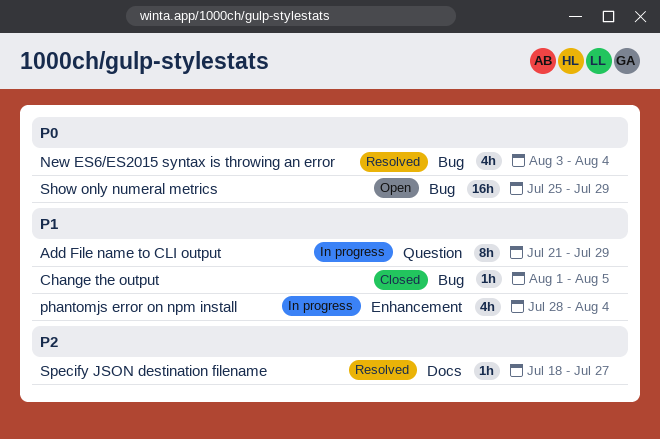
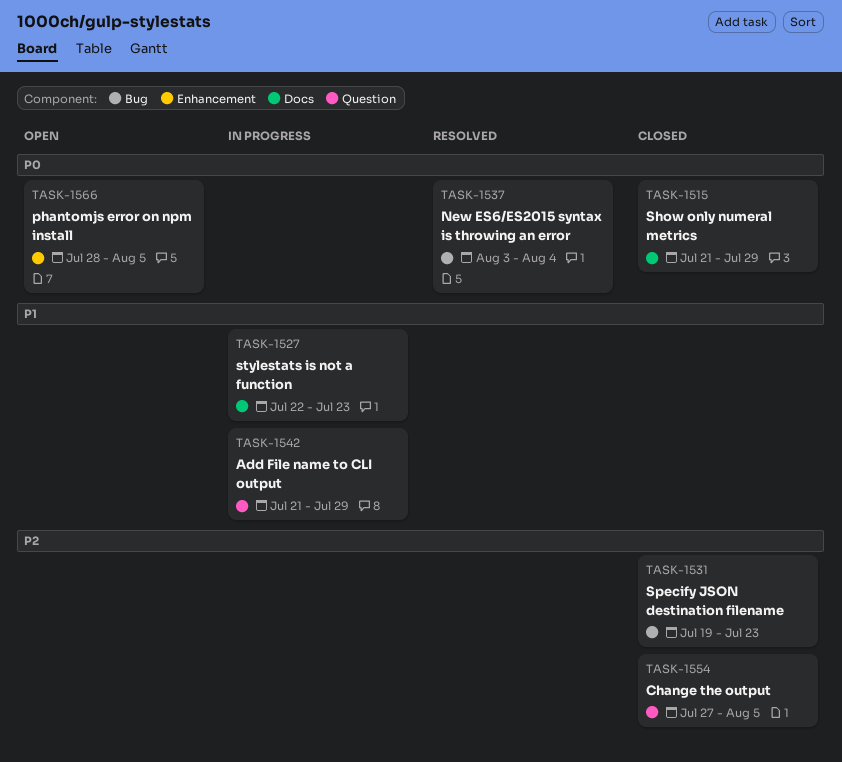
Change the output, priority: P1 -> P2
Change the output, label: Bug -> Question
Change the output, start: Aug 1 -> Jul 27
phantomjs error on npm install, status: In progress -> Open
phantomjs error on npm install, priority: P1 -> P0
phantomjs error on npm install, due: Aug 4 -> Aug 5
Show only numeral metrics, status: Open -> Closed
Show only numeral metrics, label: Bug -> Docs
Show only numeral metrics, start: Jul 25 -> Jul 21
Specify JSON destination filename, status: Resolved -> Closed
Specify JSON destination filename, label: Docs -> Bug
Specify JSON destination filename, start: Jul 18 -> Jul 19
Specify JSON destination filename, due: Jul 27 -> Jul 23
stylestats is not a function: none -> present

